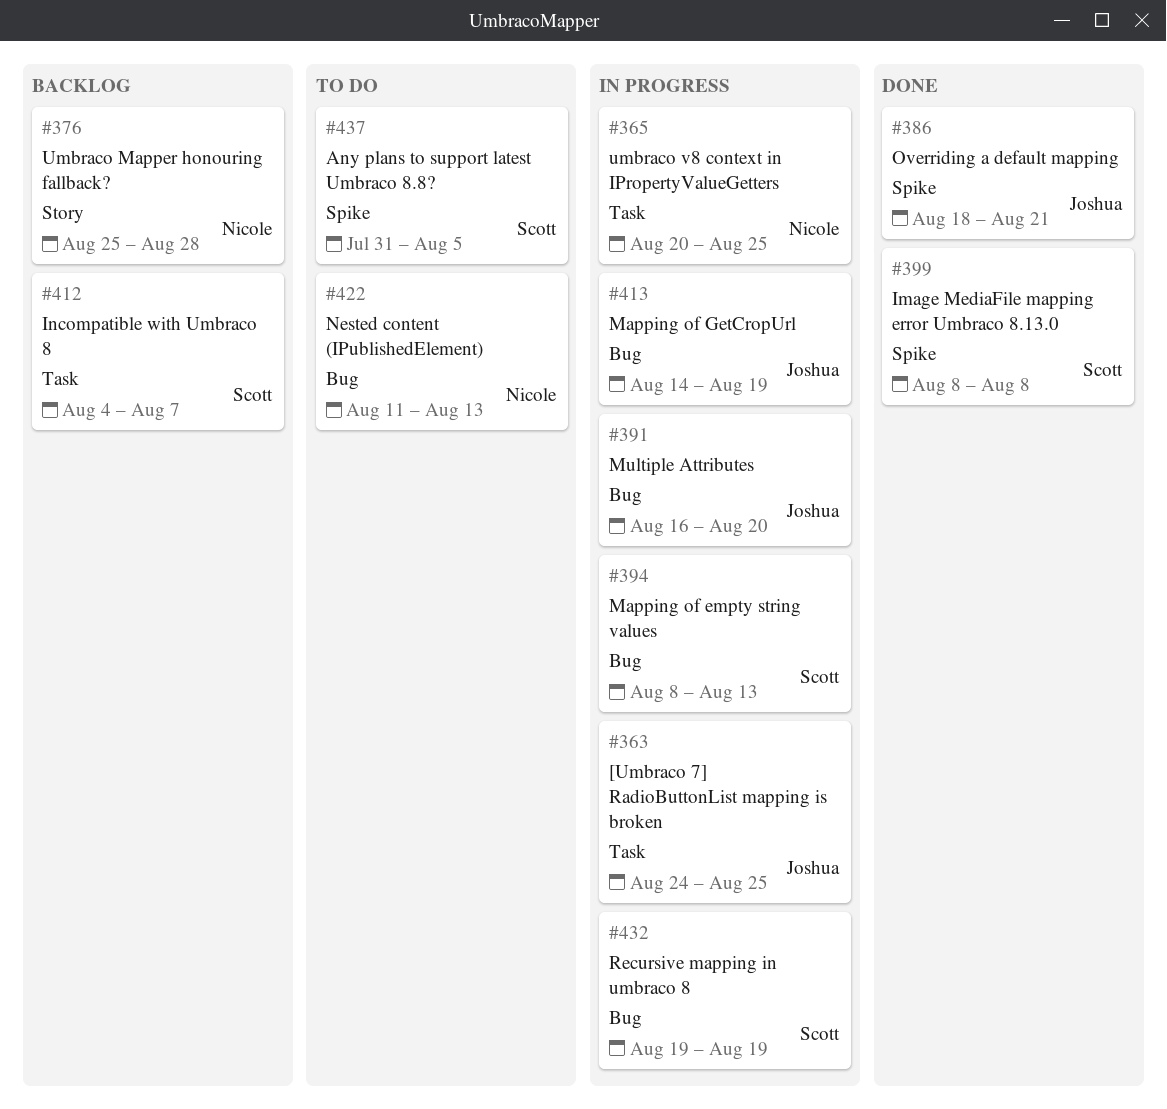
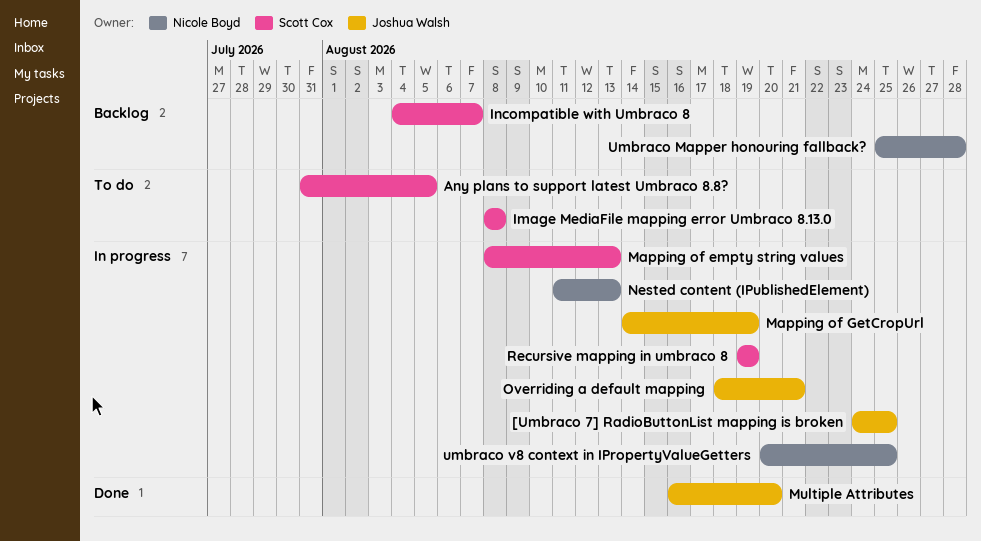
Image MediaFile mapping error Umbraco 8.13.0, status: Done -> To do
Multiple Attributes, status: In progress -> Done
Nested content (IPublishedElement), status: To do -> In progress
Overriding a default mapping, status: Done -> In progress

